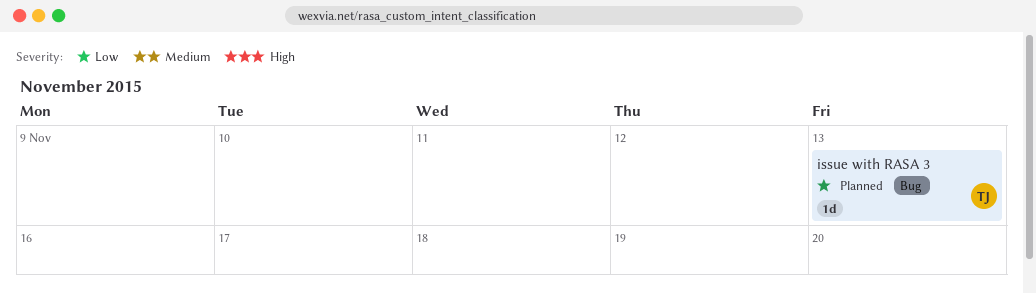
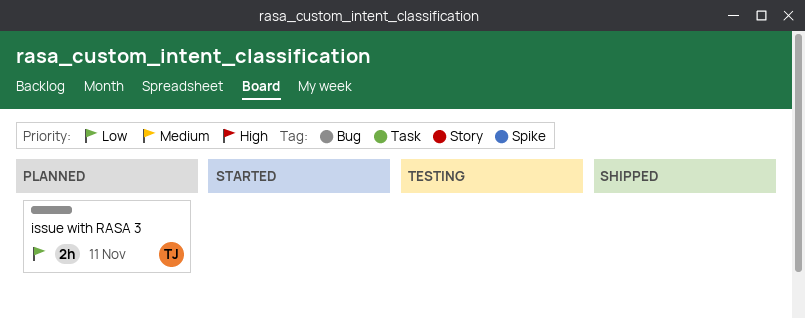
issue with RASA 3, estimate: 1d -> 2h
issue with RASA 3, due: Nov 13 -> Nov 11

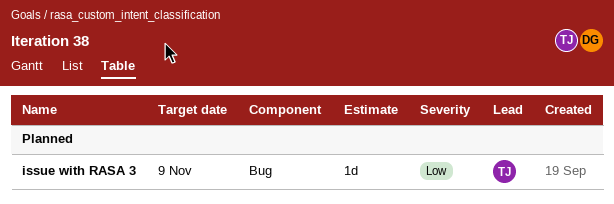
issue with RASA 3, estimate: 2h -> 1d
issue with RASA 3, due: Nov 11 -> Nov 9

